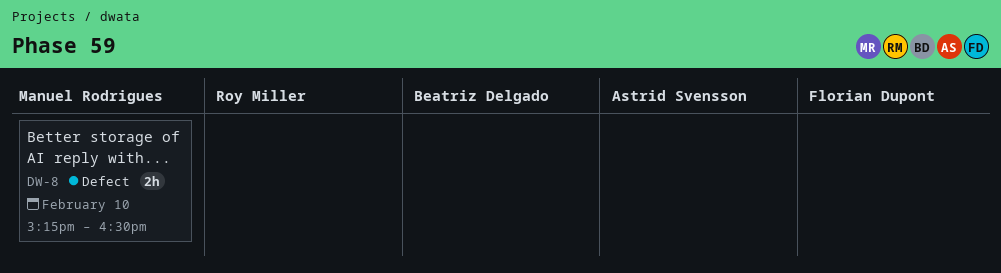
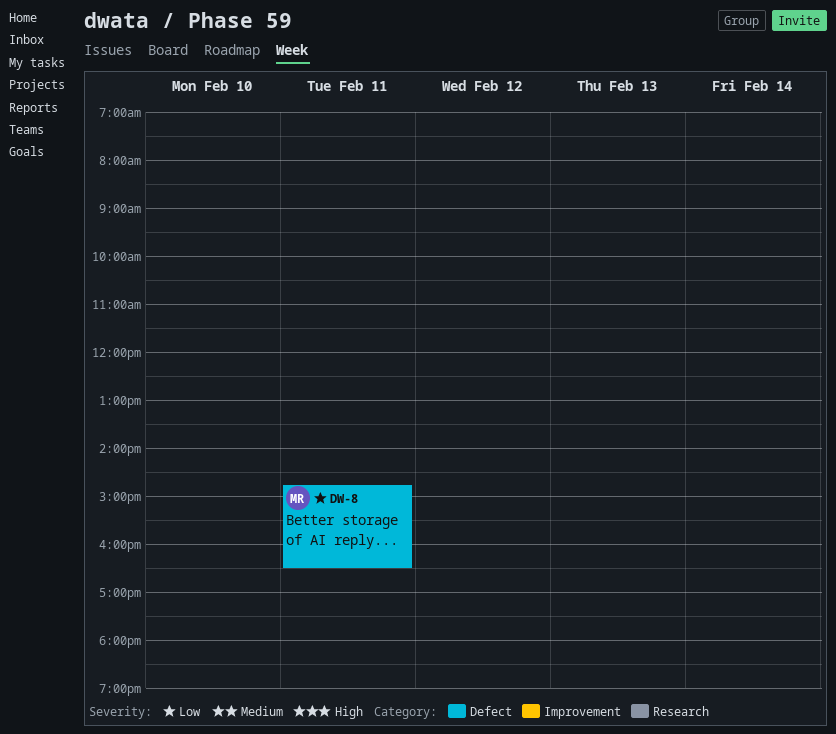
DW-8, day: Feb 10 -> Feb 11
DW-8, begins: 15:15 -> 14:45

